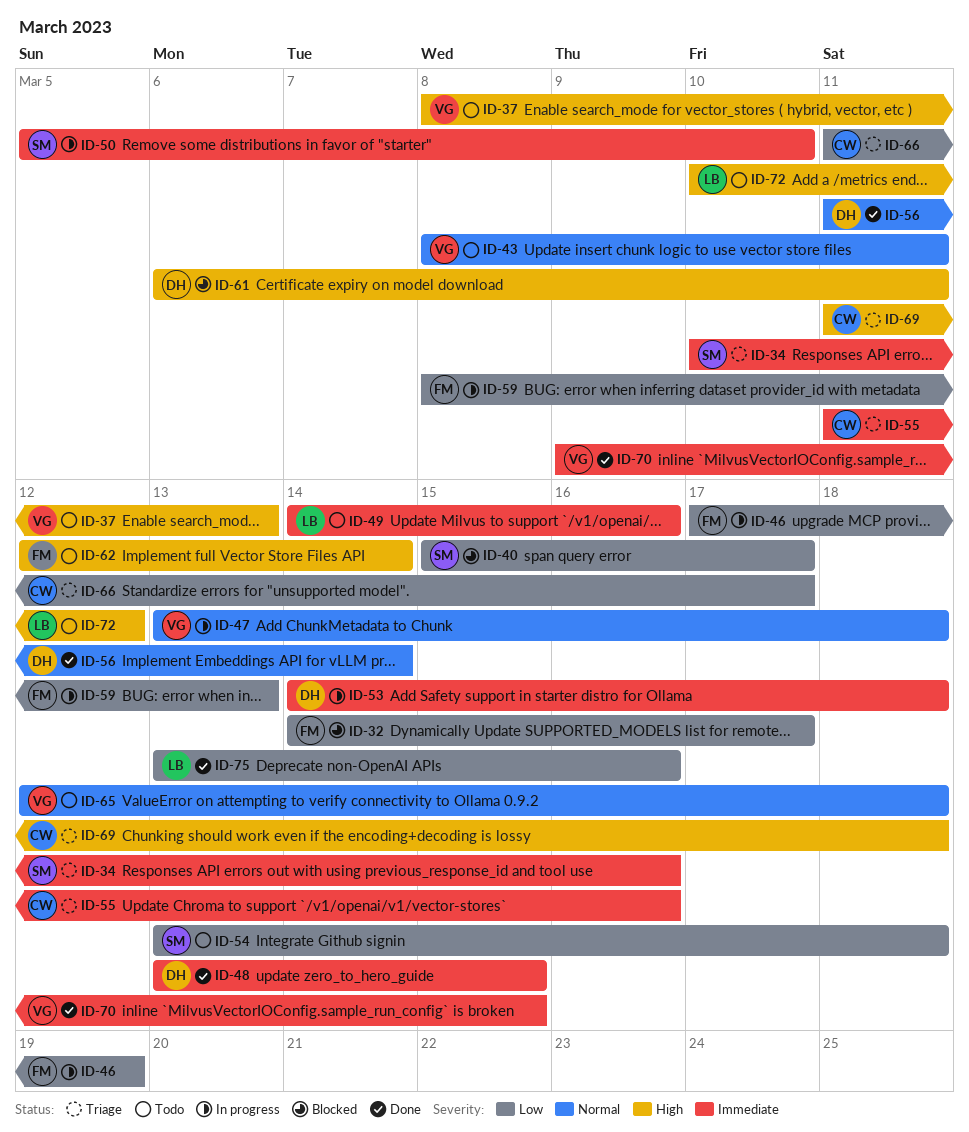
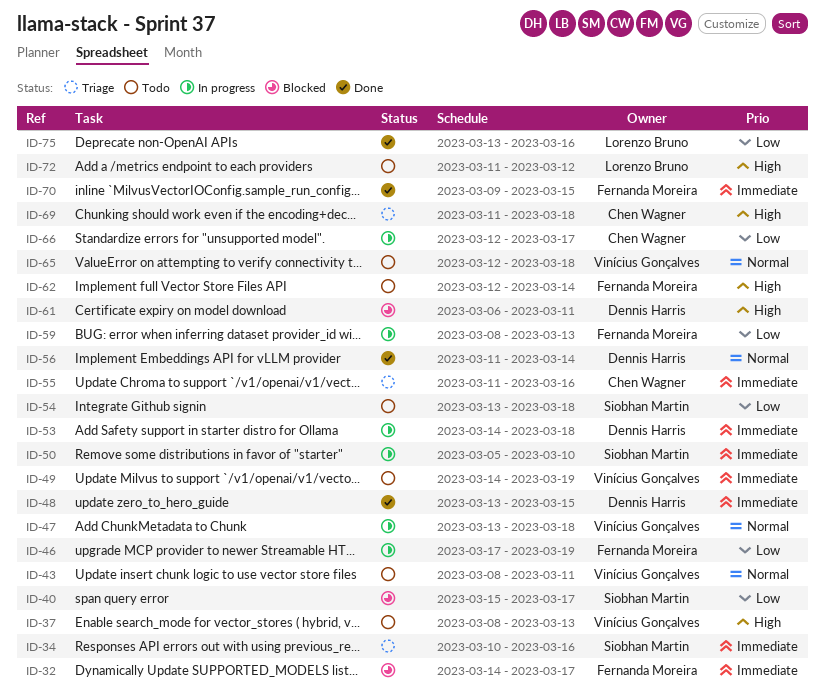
ID-32, priority: Low -> Immediate
ID-49, owner: Lorenzo Bruno -> Vinícius Gonçalves
ID-49, due: Mar 16 -> Mar 19
ID-66, status: Triage -> In progress
ID-66, start: Mar 11 -> Mar 12
ID-70, owner: Vinícius Gonçalves -> Fernanda Moreira
ID-72, start: Mar 10 -> Mar 11

